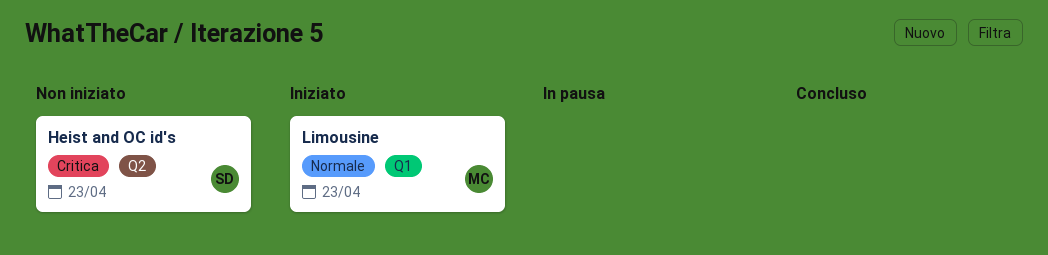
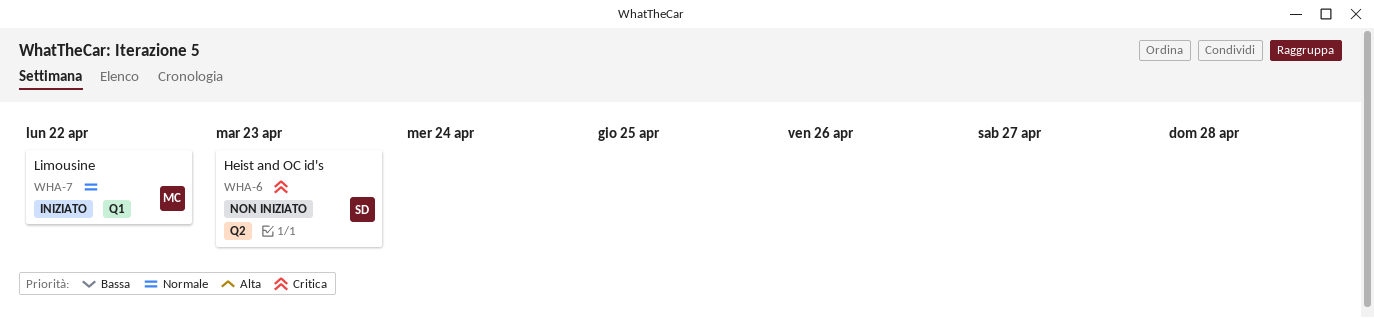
Limousine, due: Apr 23 -> Apr 22

